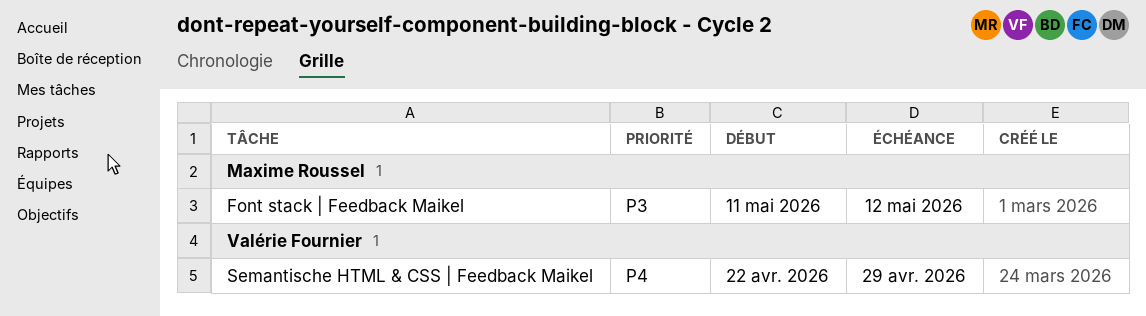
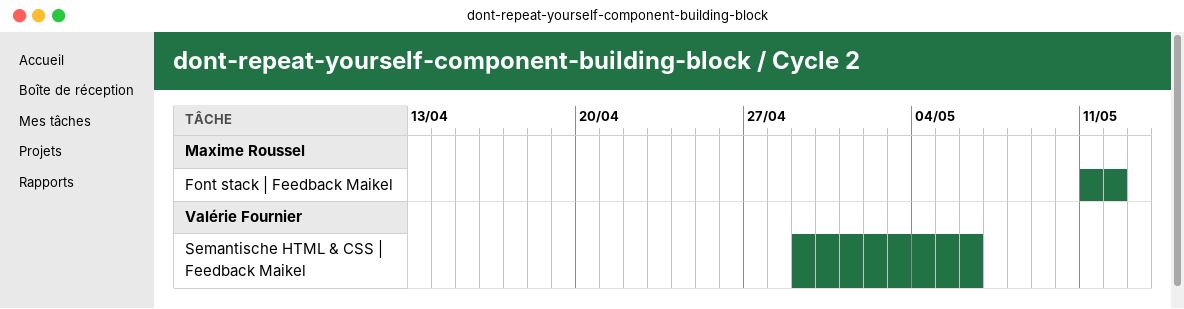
Semantische HTML & CSS | Feedback Maikel, start: Apr 22 -> Apr 29
Semantische HTML & CSS | Feedback Maikel, due: Apr 29 -> May 6

